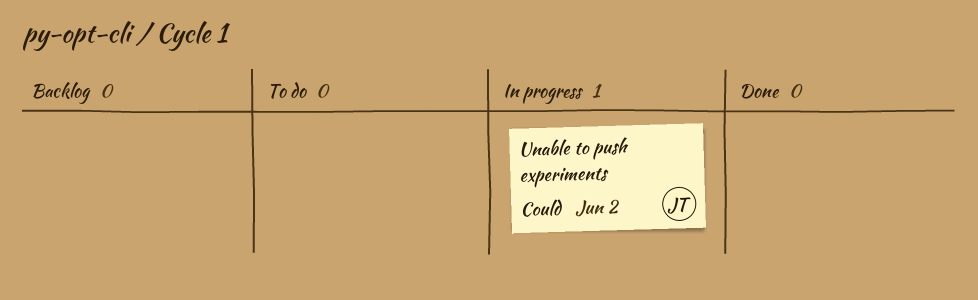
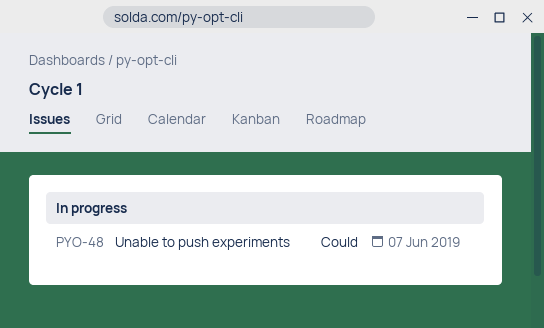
Unable to push experiments, due: Jun 2 -> Jun 7

